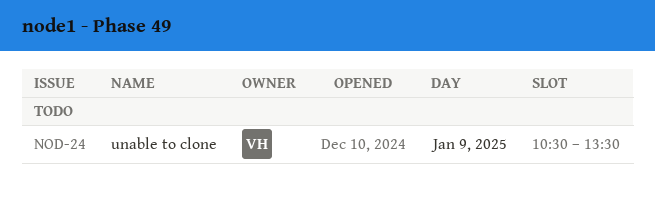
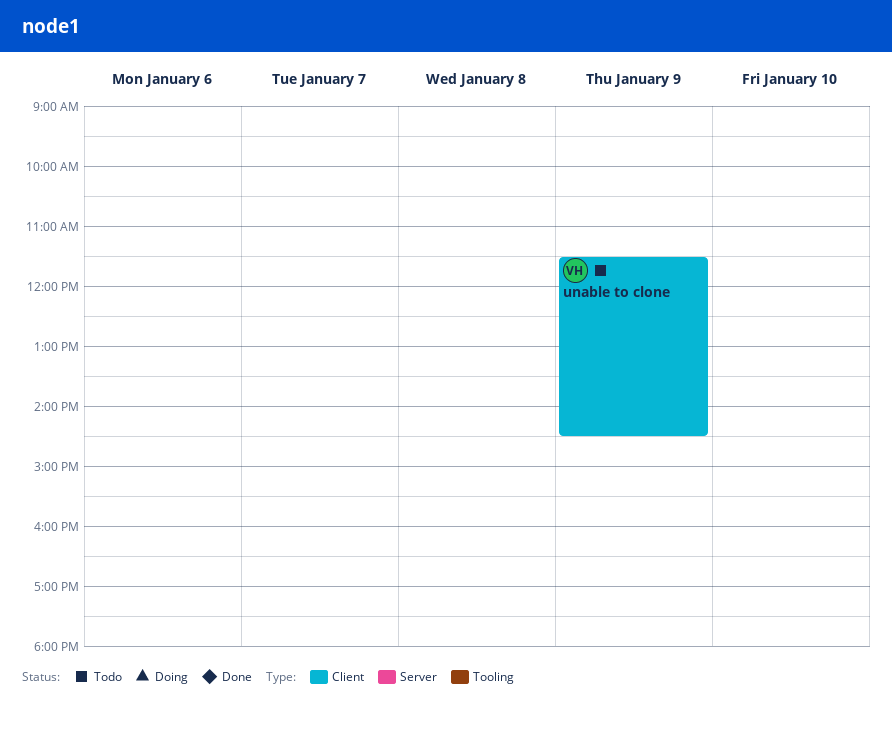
unable to clone, begins: 10:30 -> 11:30
unable to clone, ends: 13:30 -> 14:30

